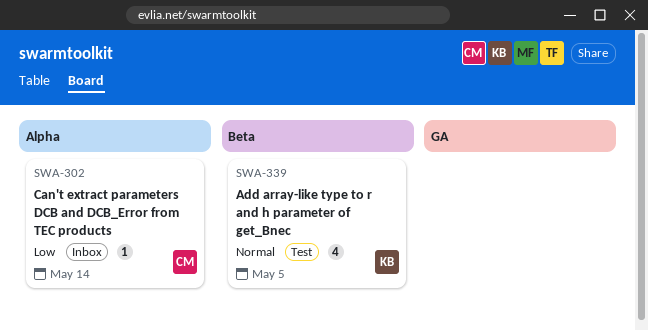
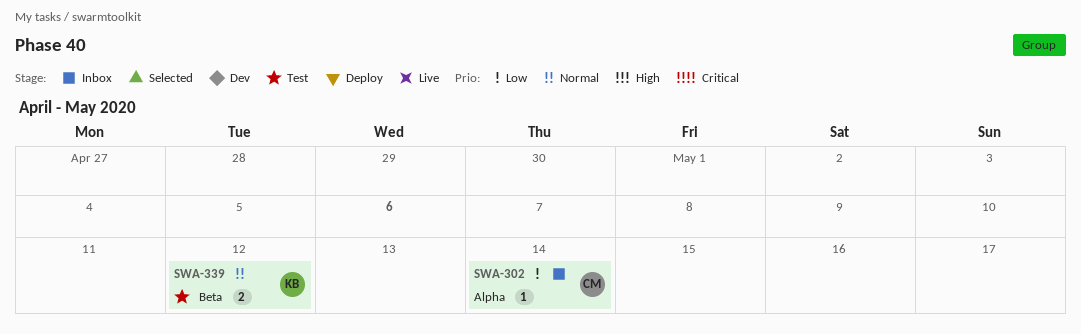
SWA-339, estimate: 4 -> 2
SWA-339, due: May 5 -> May 12

